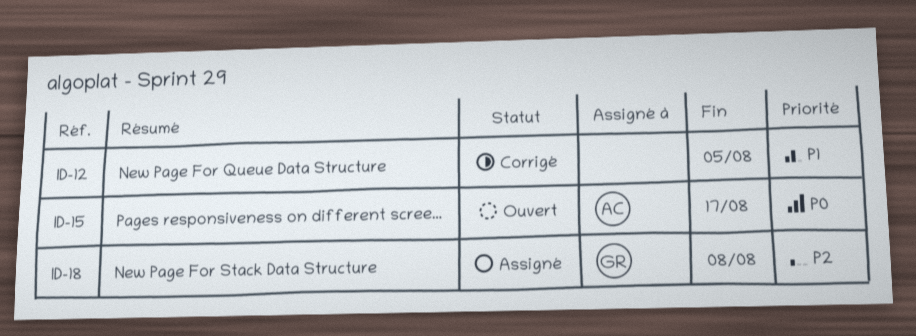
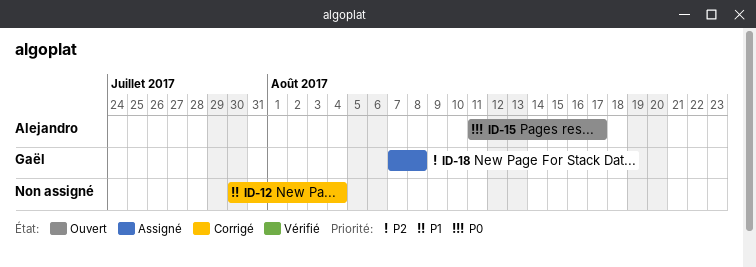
ID-12, due: Aug 5 -> Aug 4

